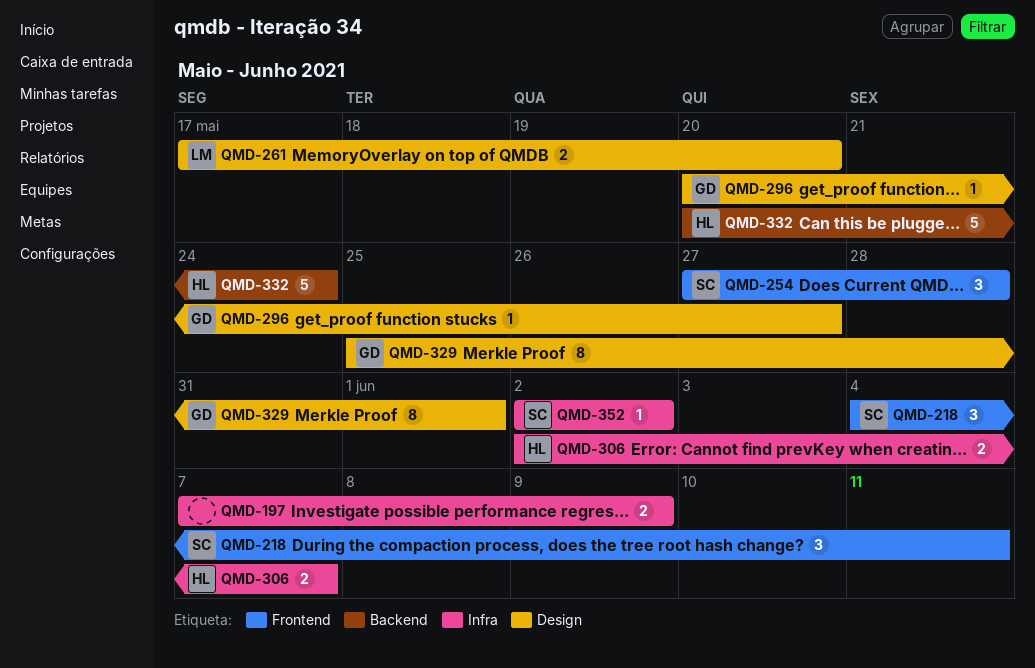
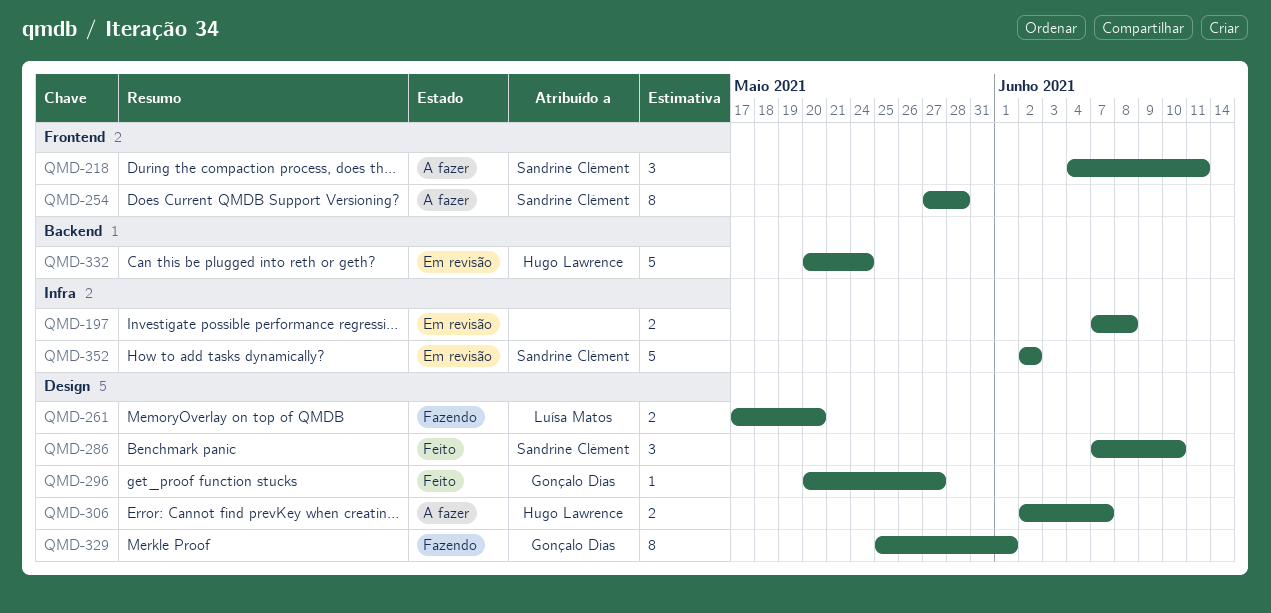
QMD-197, due: Jun 9 -> Jun 8
QMD-254, estimate: 3 -> 8
QMD-286: none -> present
QMD-306, label: Infra -> Design
QMD-352, estimate: 1 -> 5

